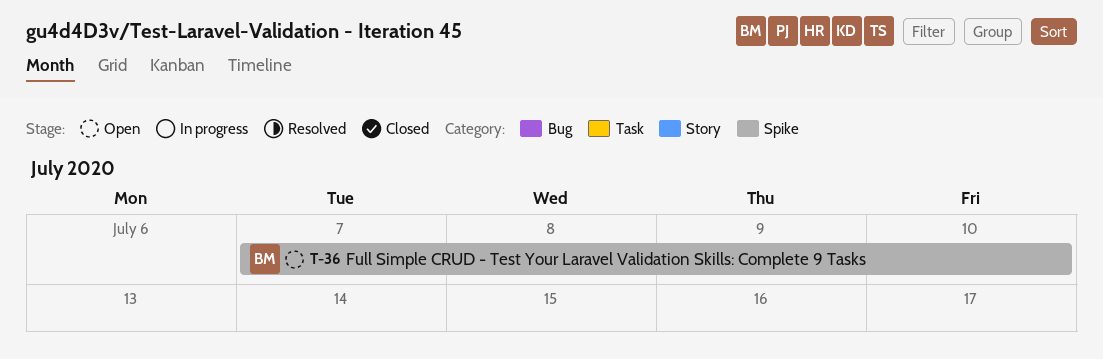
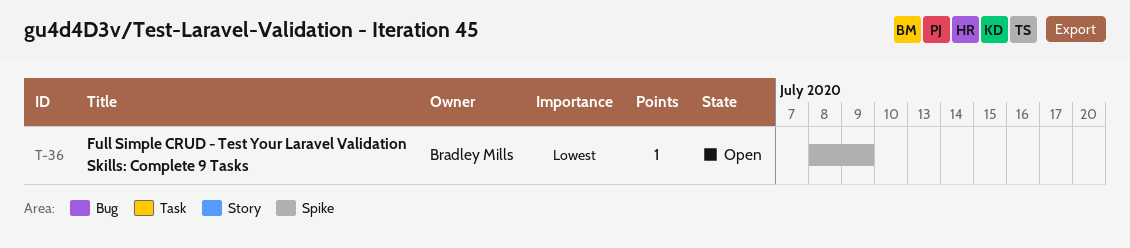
T-36, start: Jul 7 -> Jul 8
T-36, due: Jul 10 -> Jul 9

